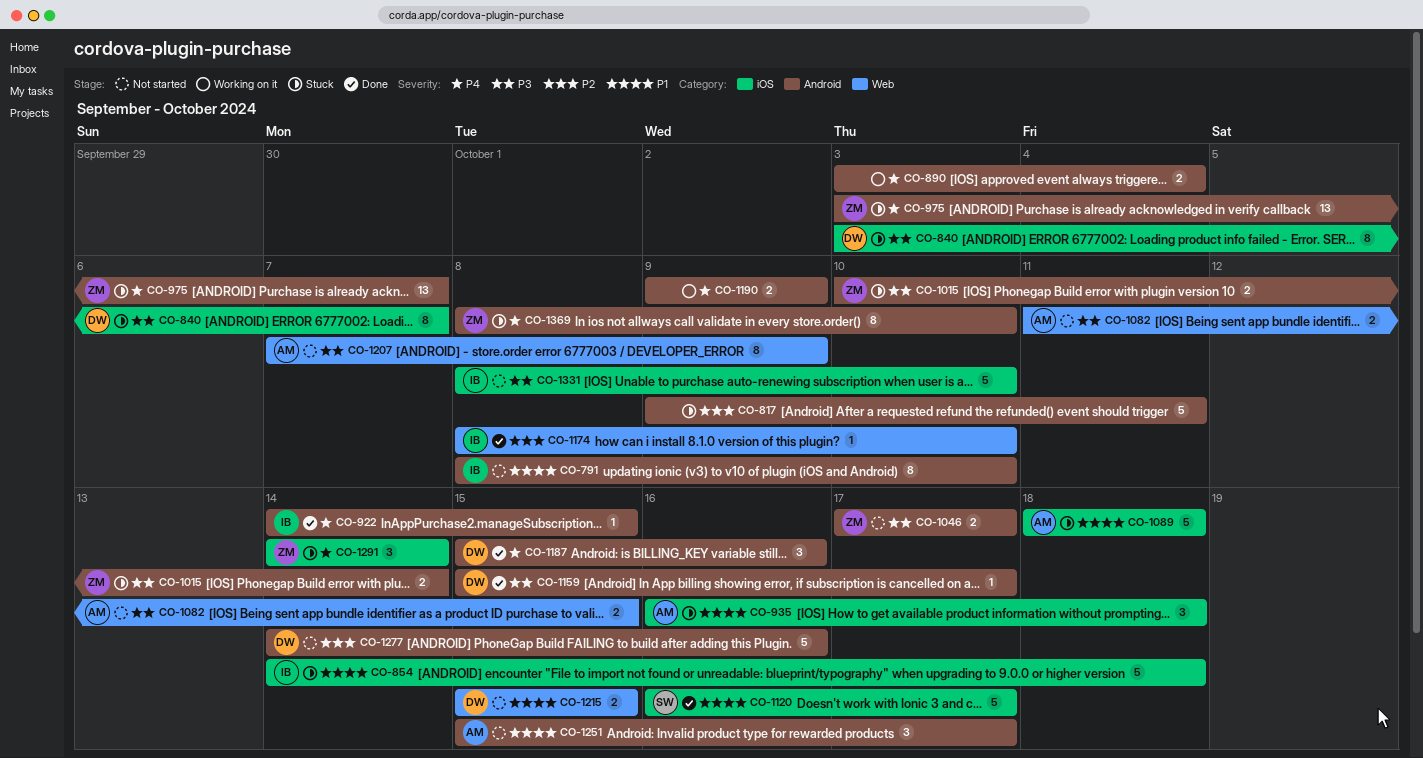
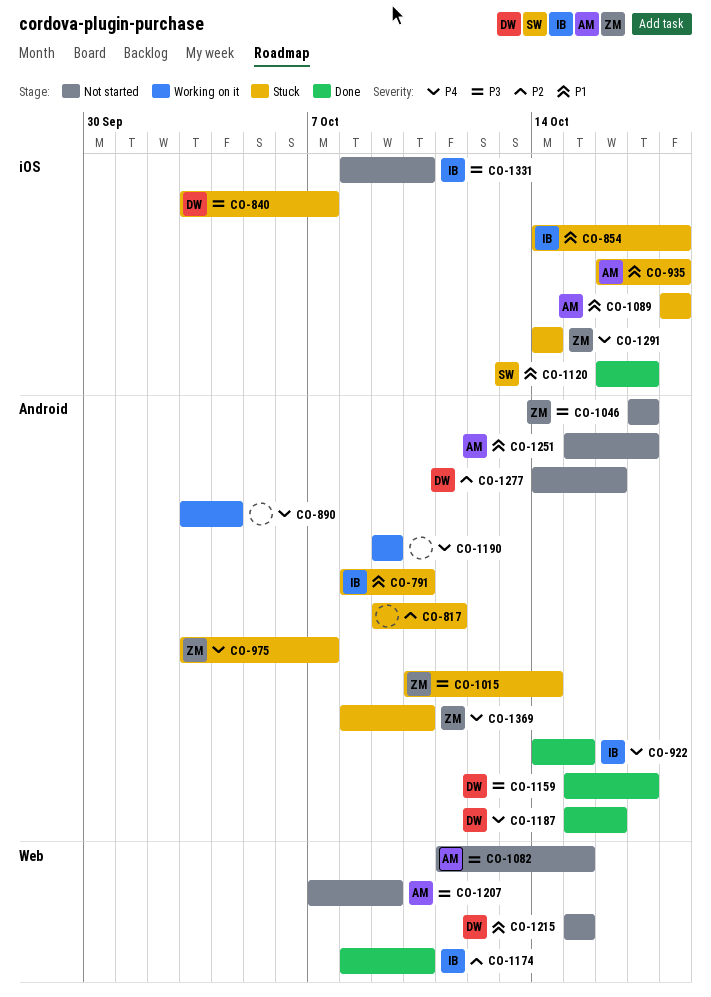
CO-791, status: Not started -> Stuck

